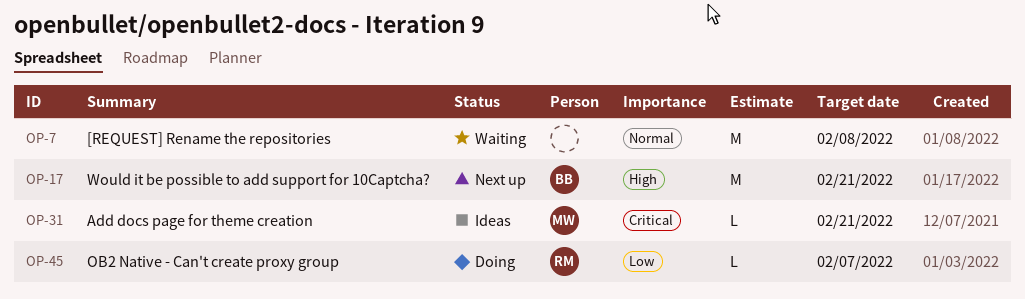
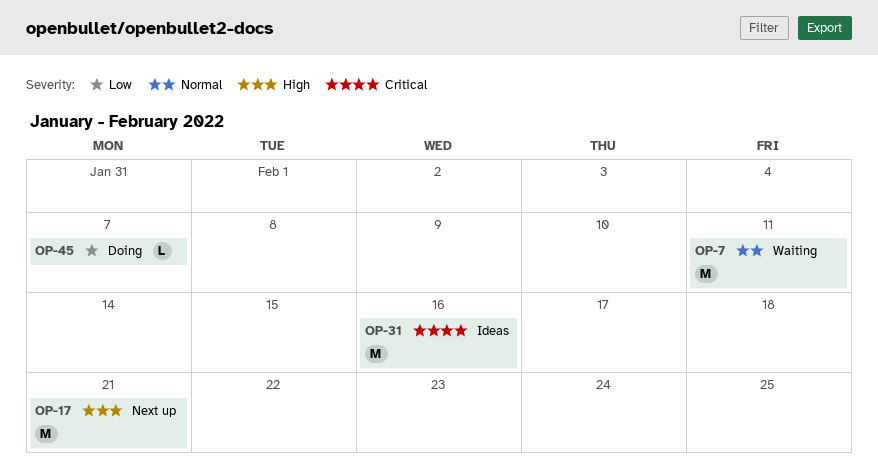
OP-7, due: Feb 8 -> Feb 11
OP-31, estimate: L -> M
OP-31, due: Feb 21 -> Feb 16

